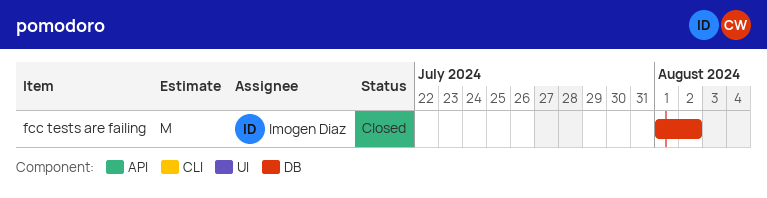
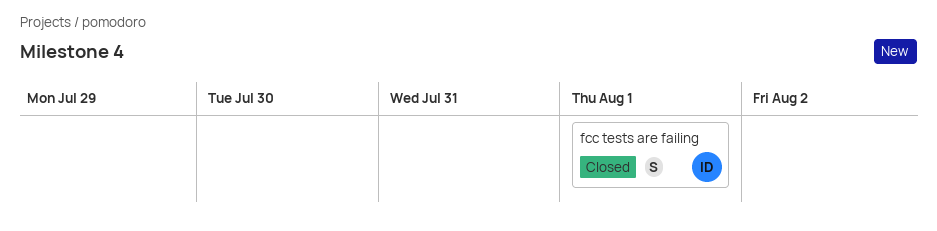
fcc tests are failing, estimate: M -> S
fcc tests are failing, due: Aug 2 -> Aug 1

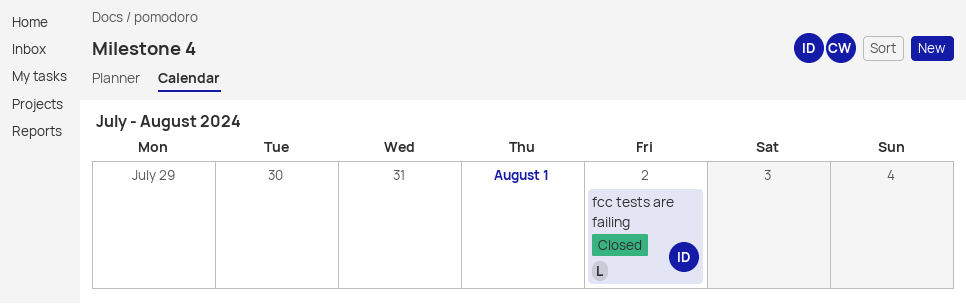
fcc tests are failing, estimate: S -> L
fcc tests are failing, due: Aug 1 -> Aug 2

